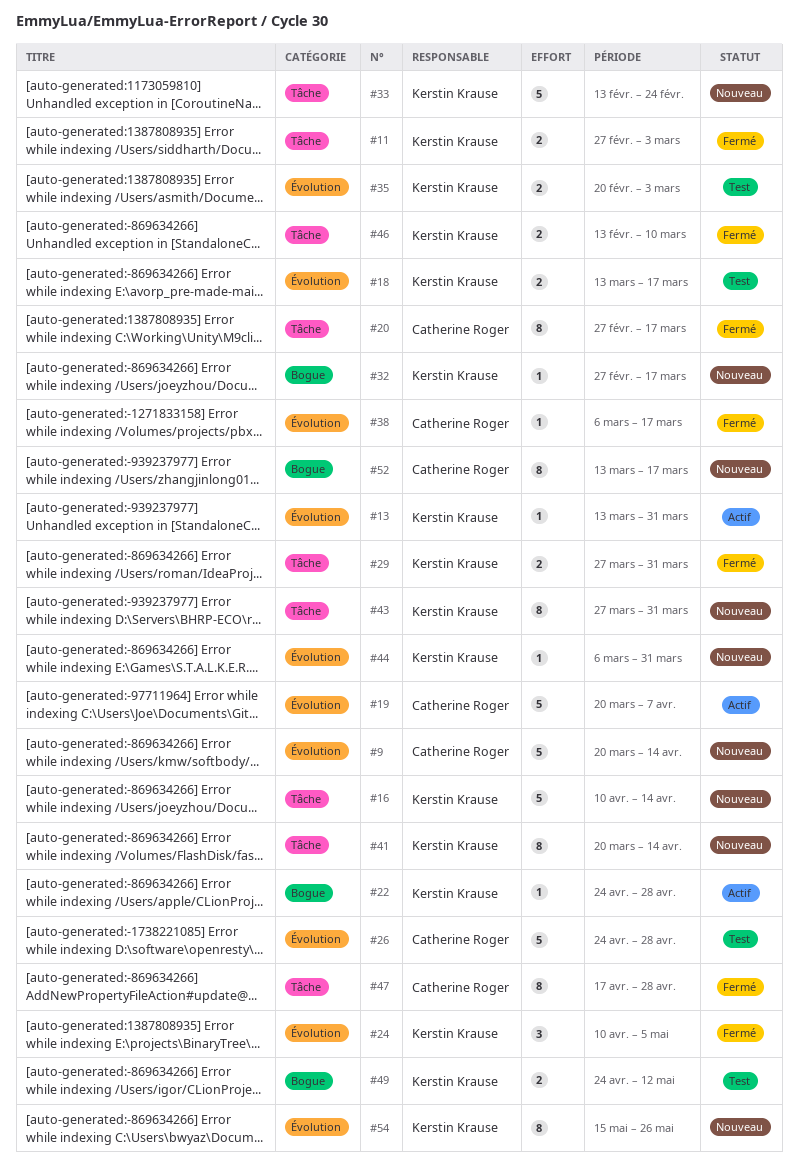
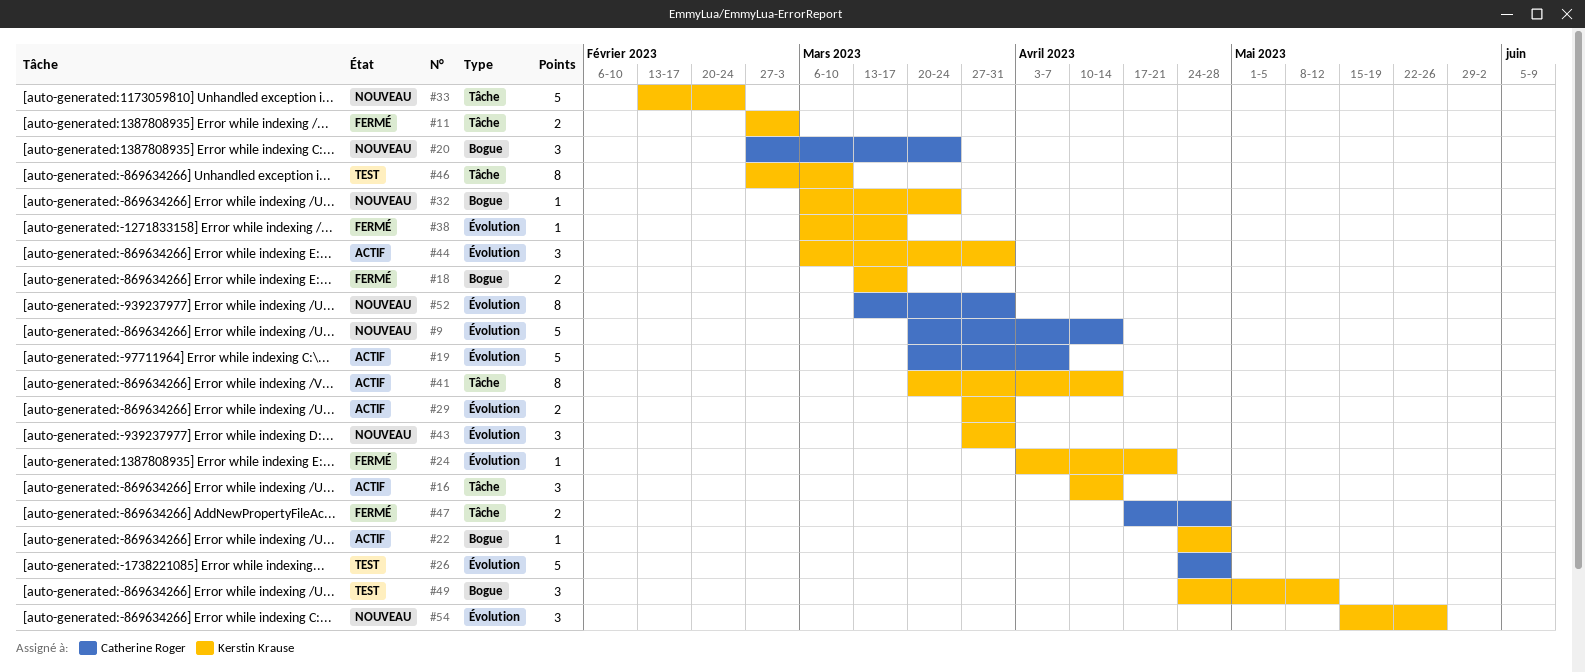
#13: present -> none
#16, status: Nouveau -> Actif
#16, estimate: 5 -> 3
#18, status: Test -> Fermé
#18, label: Évolution -> Bogue
#20, status: Fermé -> Nouveau
#20, label: Tâche -> Bogue
#20, estimate: 8 -> 3
#20, due: Mar 17 -> Mar 24
#24, estimate: 3 -> 1
#24, start: Apr 10 -> Apr 3
#24, due: May 5 -> Apr 21
#29, status: Fermé -> Actif
#29, label: Tâche -> Évolution
#32, start: Feb 27 -> Mar 6
#32, due: Mar 17 -> Mar 24
#35: present -> none
#38, owner: Catherine Roger -> Kerstin Krause
#41, status: Nouveau -> Actif
#43, label: Tâche -> Évolution
#43, estimate: 8 -> 3
#44, status: Nouveau -> Actif
#44, estimate: 1 -> 3
#46, status: Fermé -> Test
#46, estimate: 2 -> 8
#46, start: Feb 13 -> Feb 27
#47, estimate: 8 -> 2
#49, estimate: 2 -> 3
#52, label: Bogue -> Évolution
#52, due: Mar 17 -> Mar 31
#54, estimate: 8 -> 3

